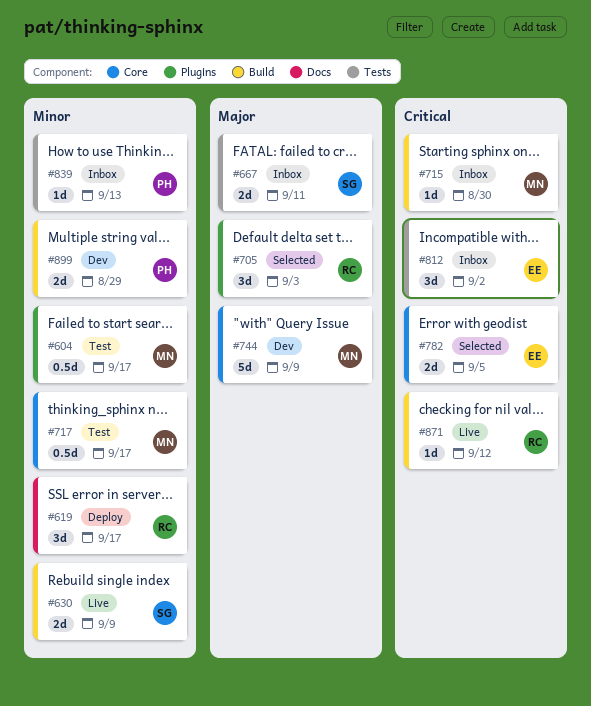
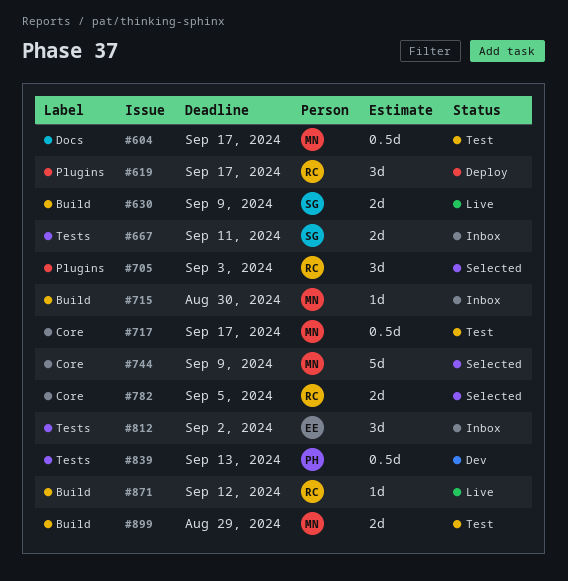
#604, label: Plugins -> Docs
#619, label: Docs -> Plugins
#744, status: Dev -> Selected
#782, owner: EE -> RC
#839, status: Inbox -> Dev
#839, estimate: 1d -> 0.5d
#899, status: Dev -> Test
#899, owner: PH -> MN

